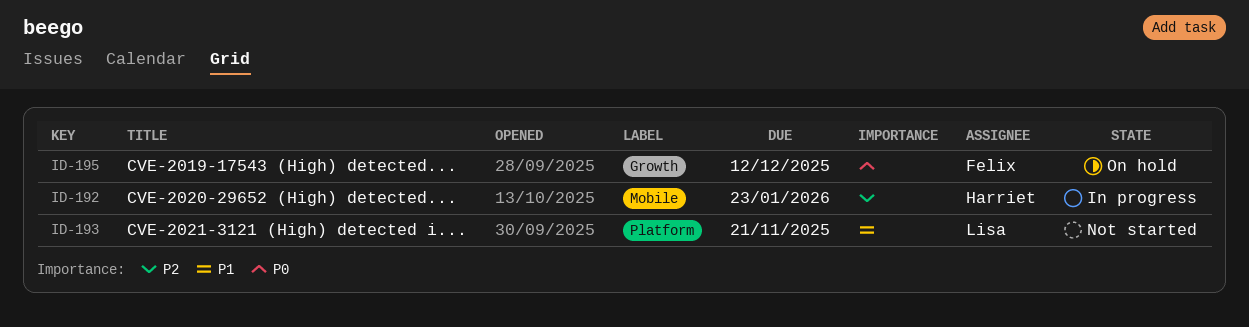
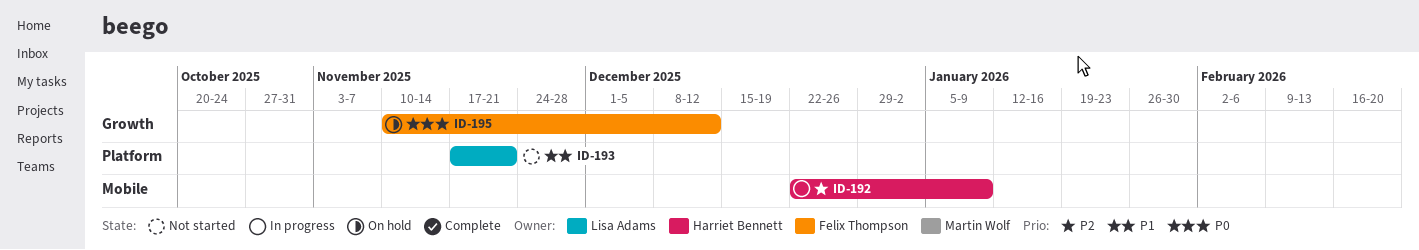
ID-192, due: Jan 23 -> Jan 9

